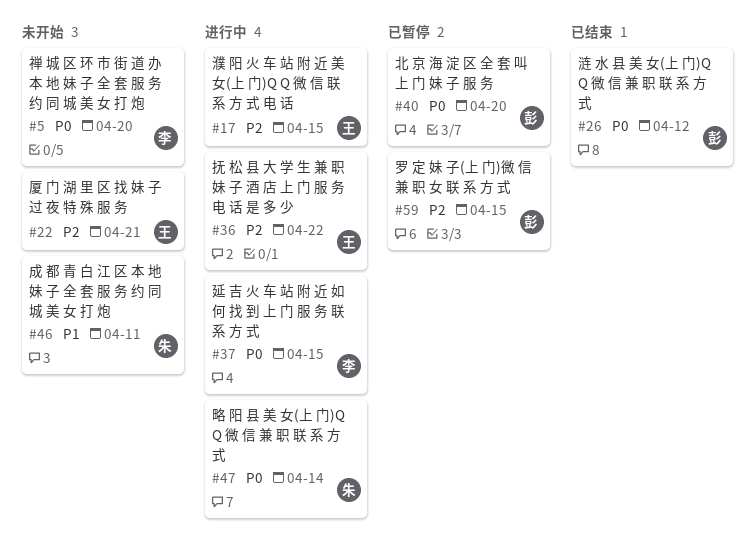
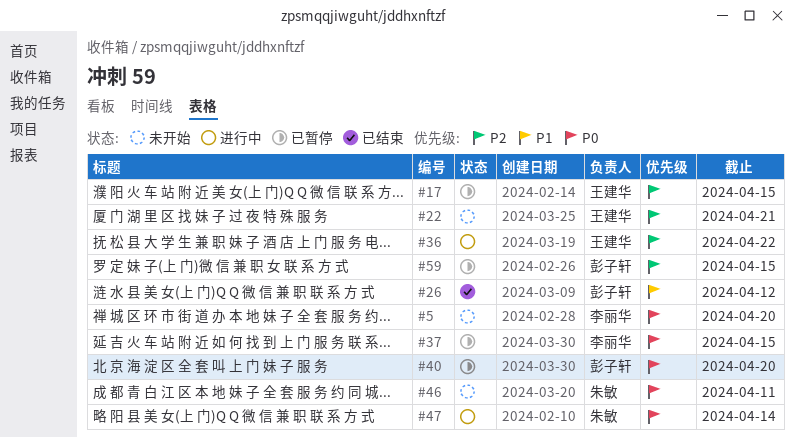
#17, status: 进行中 -> 已暂停
#26, priority: P0 -> P1
#37, status: 进行中 -> 已暂停
#46, priority: P1 -> P0

